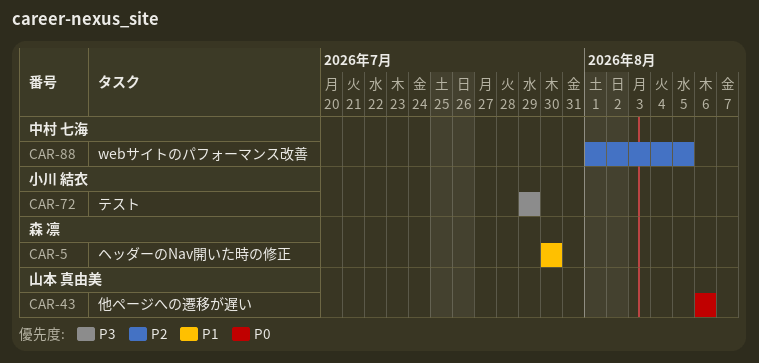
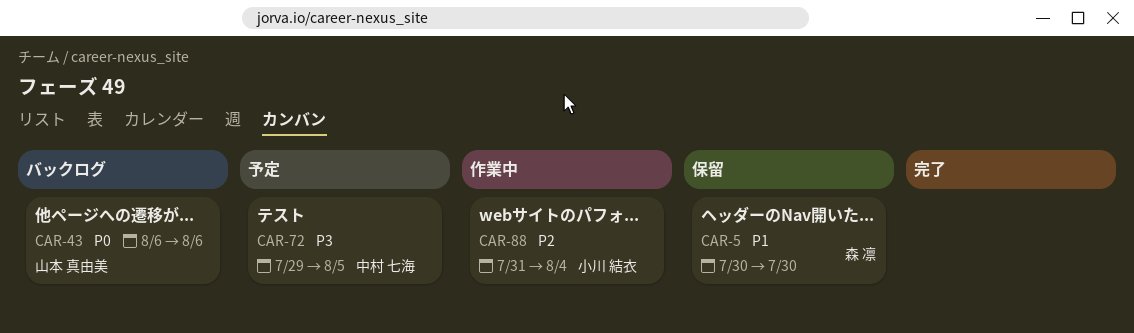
CAR-72, owner: 小川 結衣 -> 中村 七海
CAR-72, due: Jul 29 -> Aug 5
CAR-88, owner: 中村 七海 -> 小川 結衣
CAR-88, start: Aug 1 -> Jul 31
CAR-88, due: Aug 5 -> Aug 4

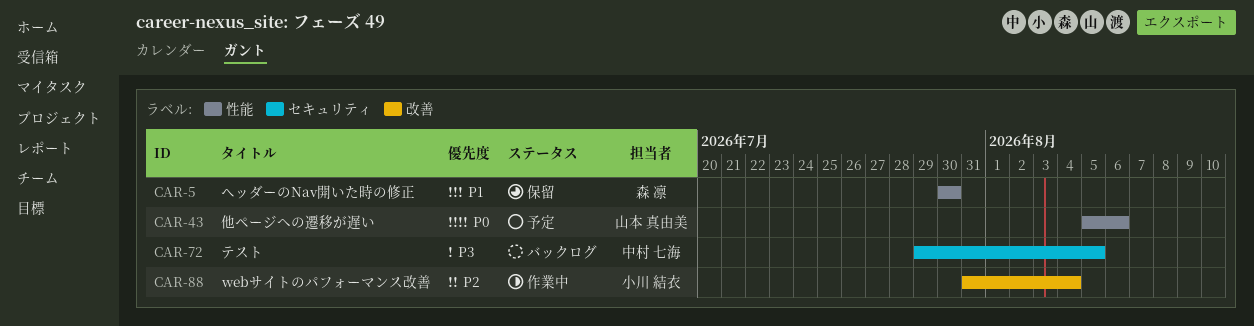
CAR-43, status: バックログ -> 予定
CAR-43, start: Aug 6 -> Aug 5
CAR-72, status: 予定 -> バックログ

